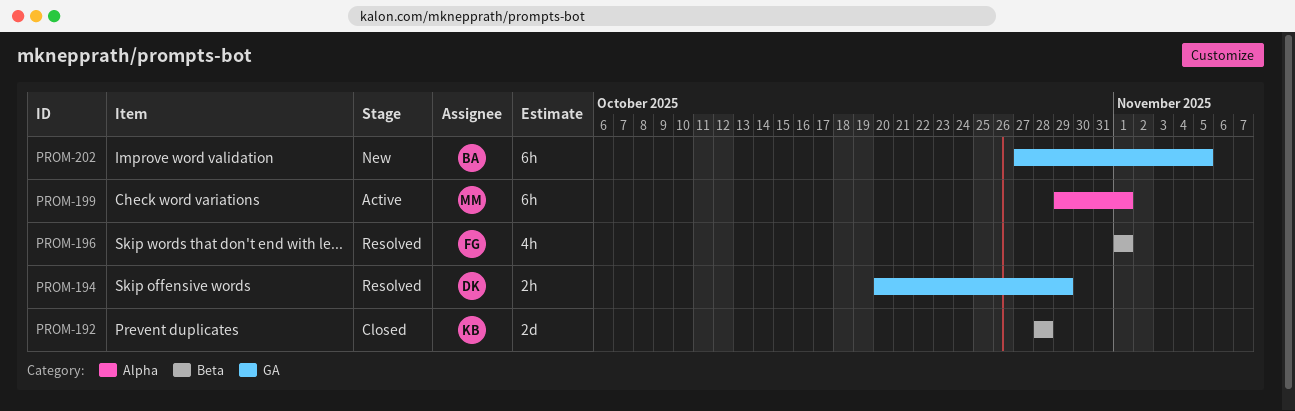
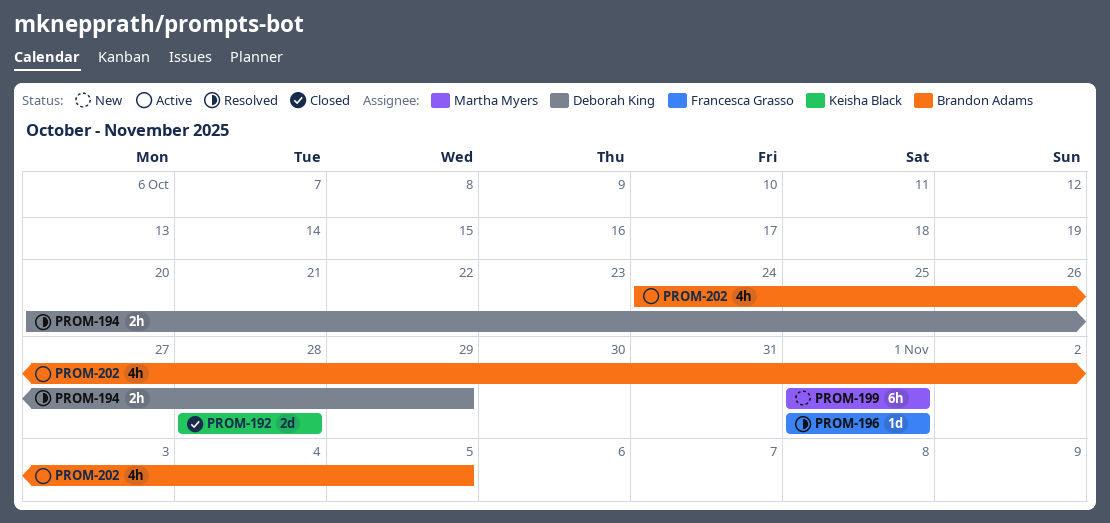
PROM-196, estimate: 4h -> 1d
PROM-199, status: Active -> New
PROM-199, start: Oct 29 -> Nov 1
PROM-202, status: New -> Active
PROM-202, estimate: 6h -> 4h
PROM-202, start: Oct 27 -> Oct 24

